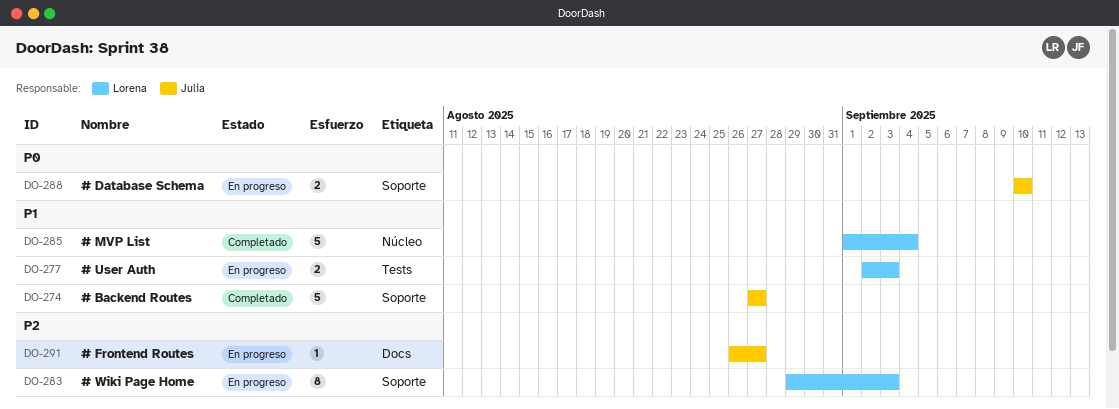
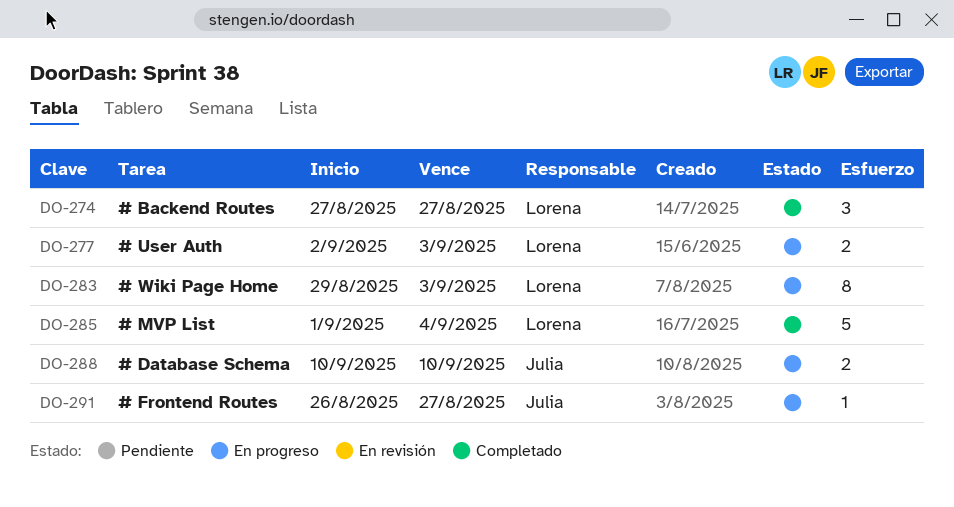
DO-274, owner: Julia -> Lorena
DO-274, estimate: 5 -> 3

